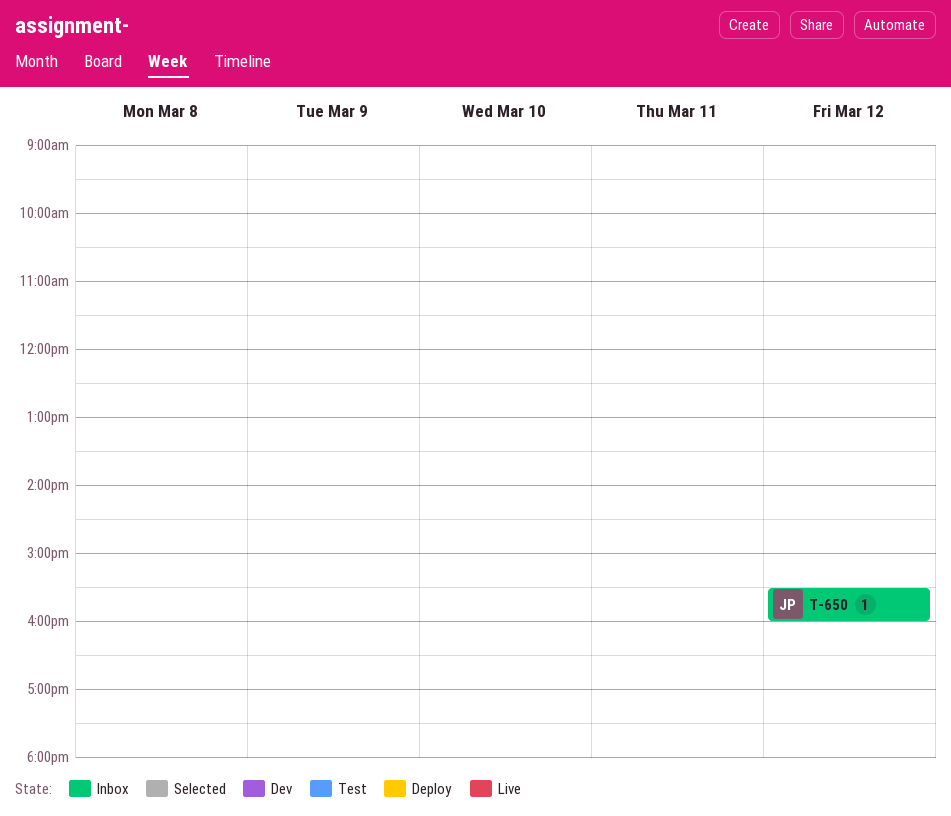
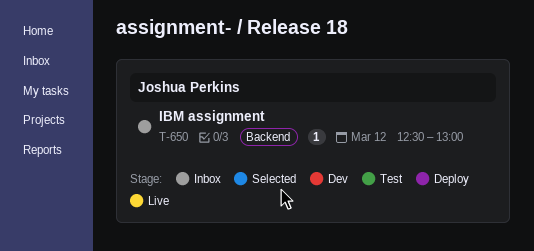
T-650, begins: 15:30 -> 12:30
T-650, ends: 16:00 -> 13:00

